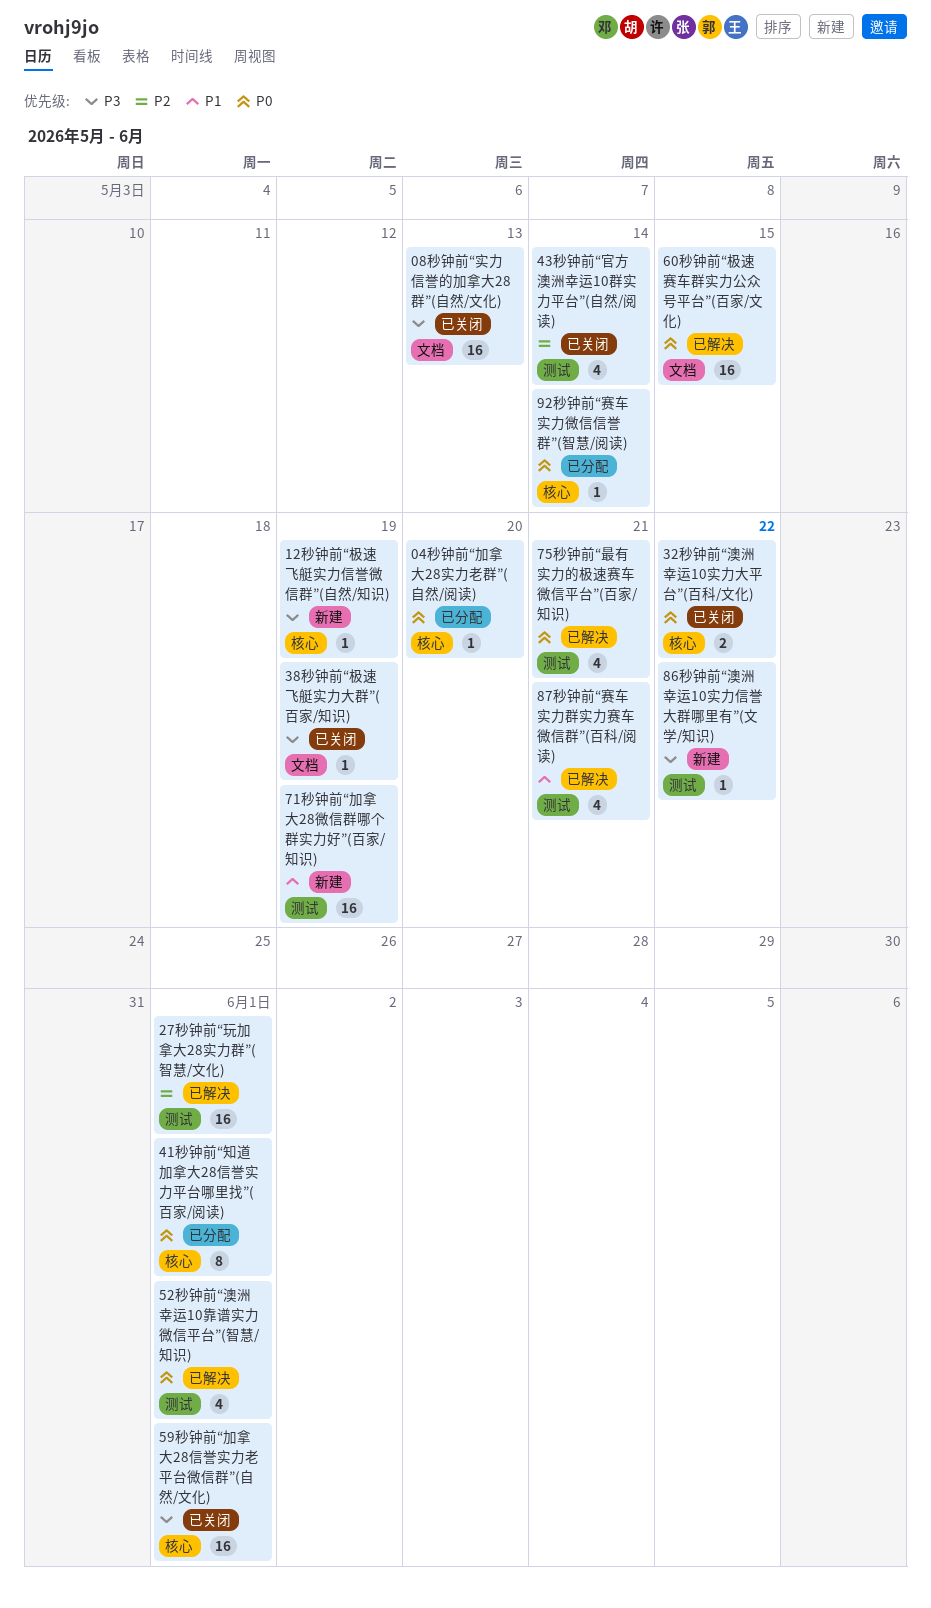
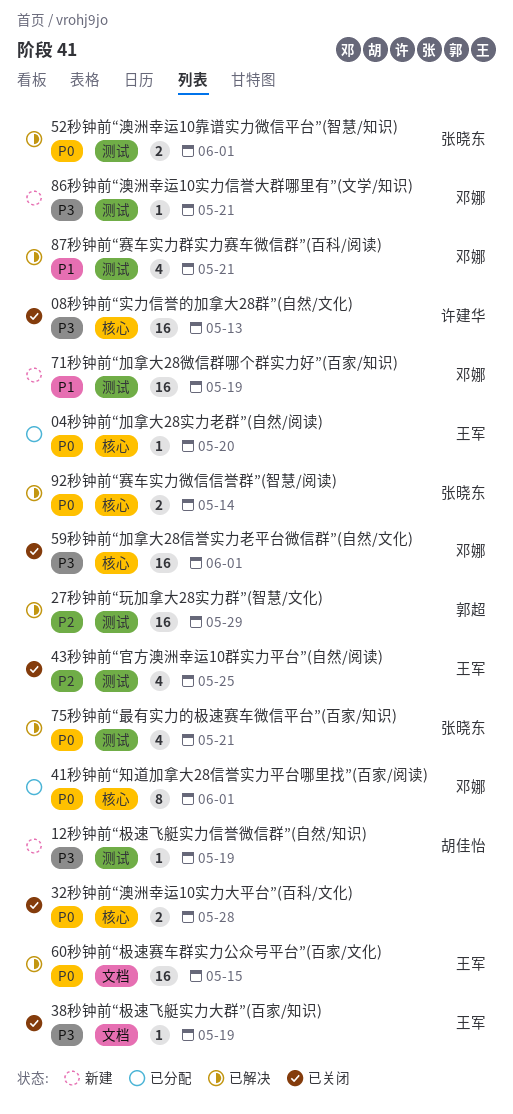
08秒钟前“实力信誉的加拿大28群”(自然/文化), label: 文档 -> 核心
12秒钟前“极速飞艇实力信誉微信群”(自然/知识), label: 核心 -> 测试
27秒钟前“玩加拿大28实力群”(智慧/文化), due: Jun 1 -> May 29
32秒钟前“澳洲幸运10实力大平台”(百科/文化), due: May 22 -> May 28
43秒钟前“官方澳洲幸运10群实力平台”(自然/阅读), due: May 14 -> May 25
52秒钟前“澳洲幸运10靠谱实力微信平台”(智慧/知识), estimate: 4 -> 2
86秒钟前“澳洲幸运10实力信誉大群哪里有”(文学/知识), due: May 22 -> May 21
92秒钟前“赛车实力微信信誉群”(智慧/阅读), status: 已分配 -> 已解决
92秒钟前“赛车实力微信信誉群”(智慧/阅读), estimate: 1 -> 2

